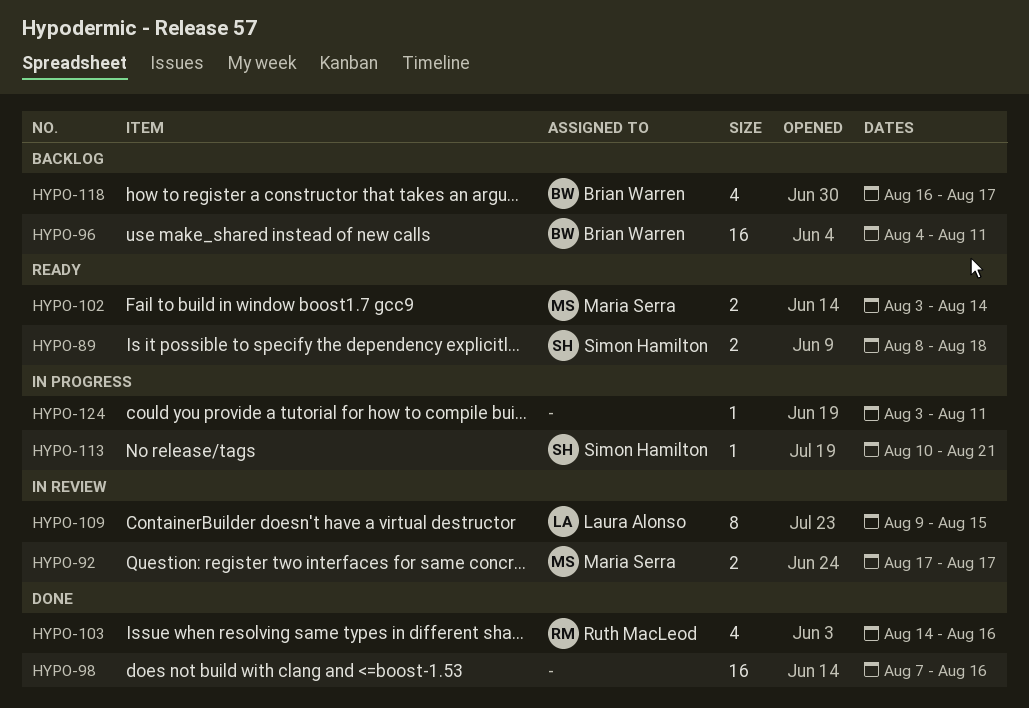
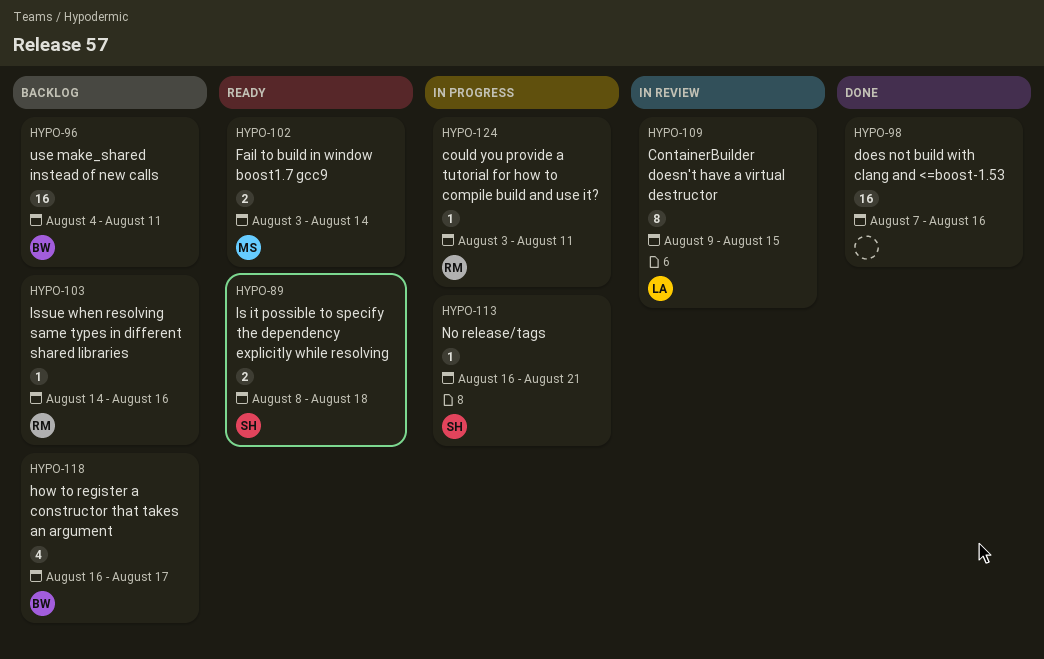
HYPO-92: present -> none
HYPO-103, status: Done -> Backlog
HYPO-103, estimate: 4 -> 1
HYPO-113, start: Aug 10 -> Aug 16
HYPO-124, owner: none -> Ruth MacLeod

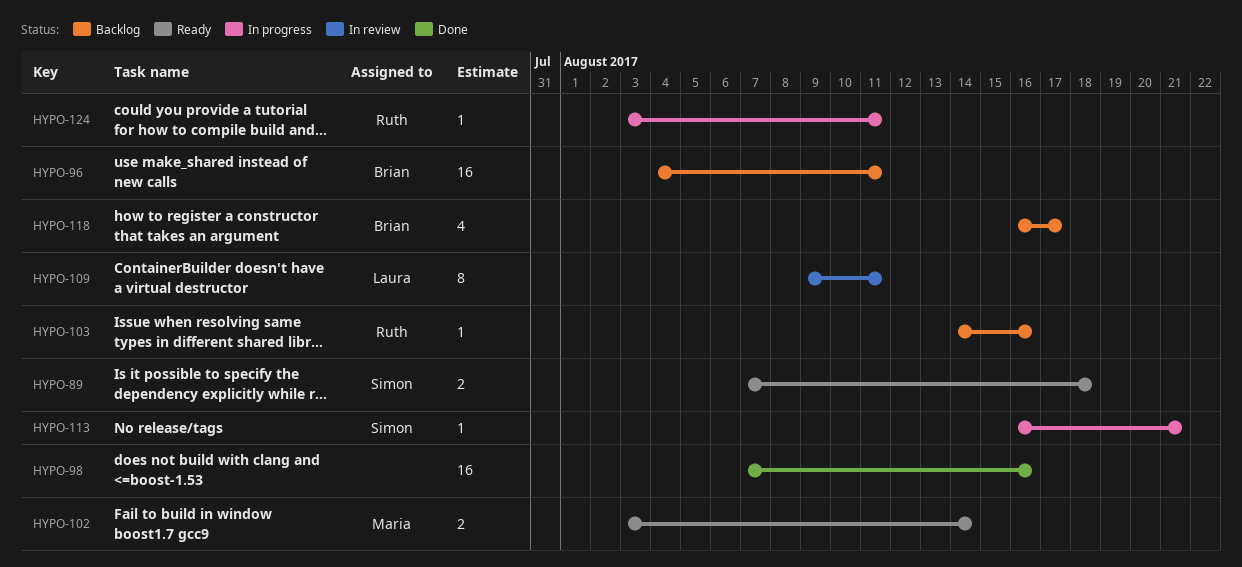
HYPO-89, start: Aug 8 -> Aug 7
HYPO-109, due: Aug 15 -> Aug 11

